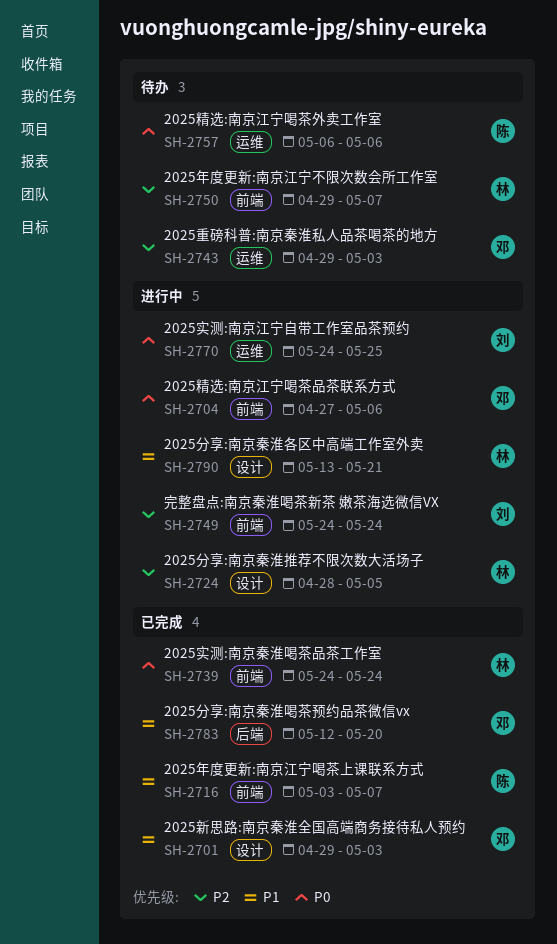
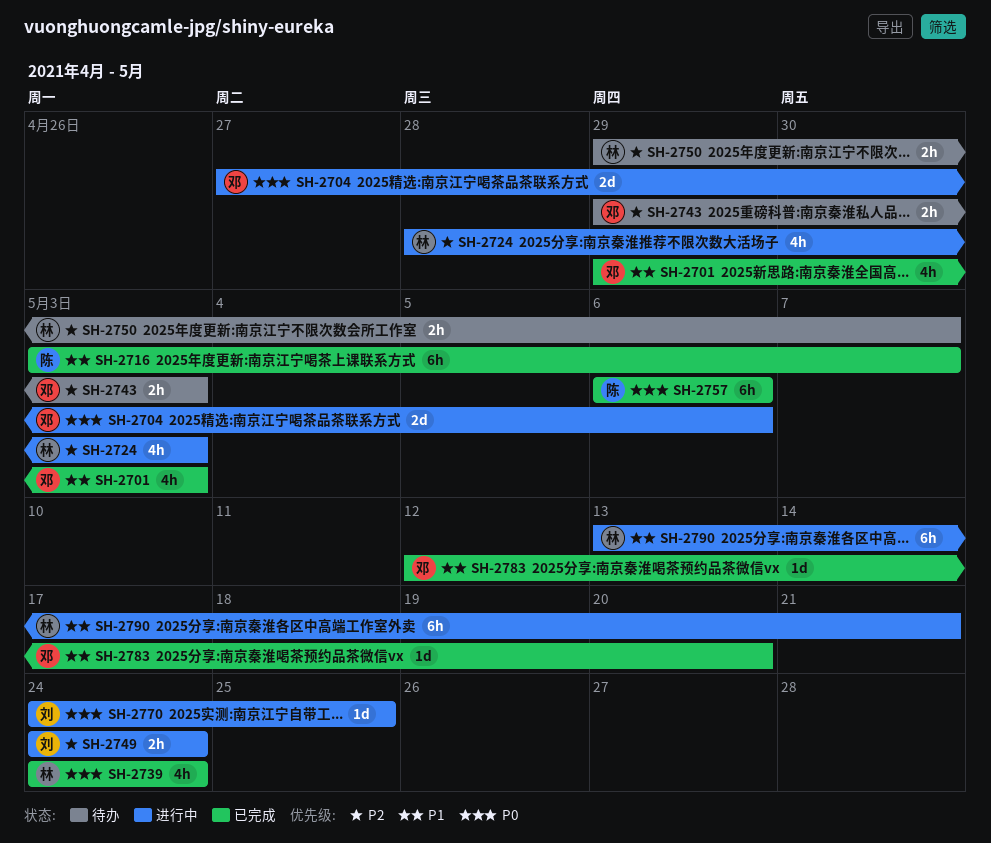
SH-2724, due: May 5 -> May 3
SH-2757, status: 待办 -> 已完成

